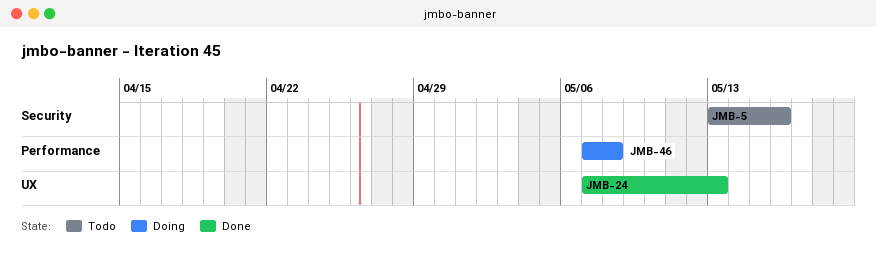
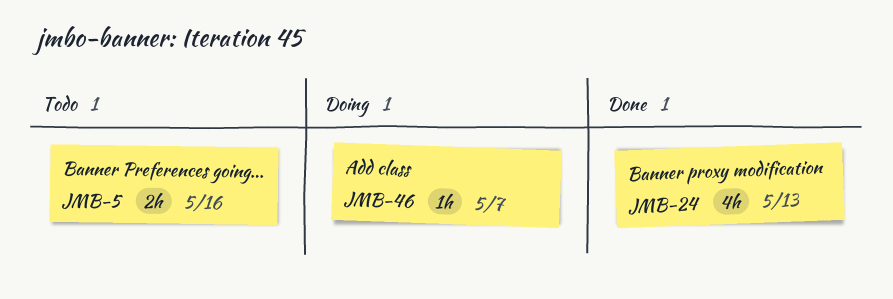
JMB-46, due: May 8 -> May 7

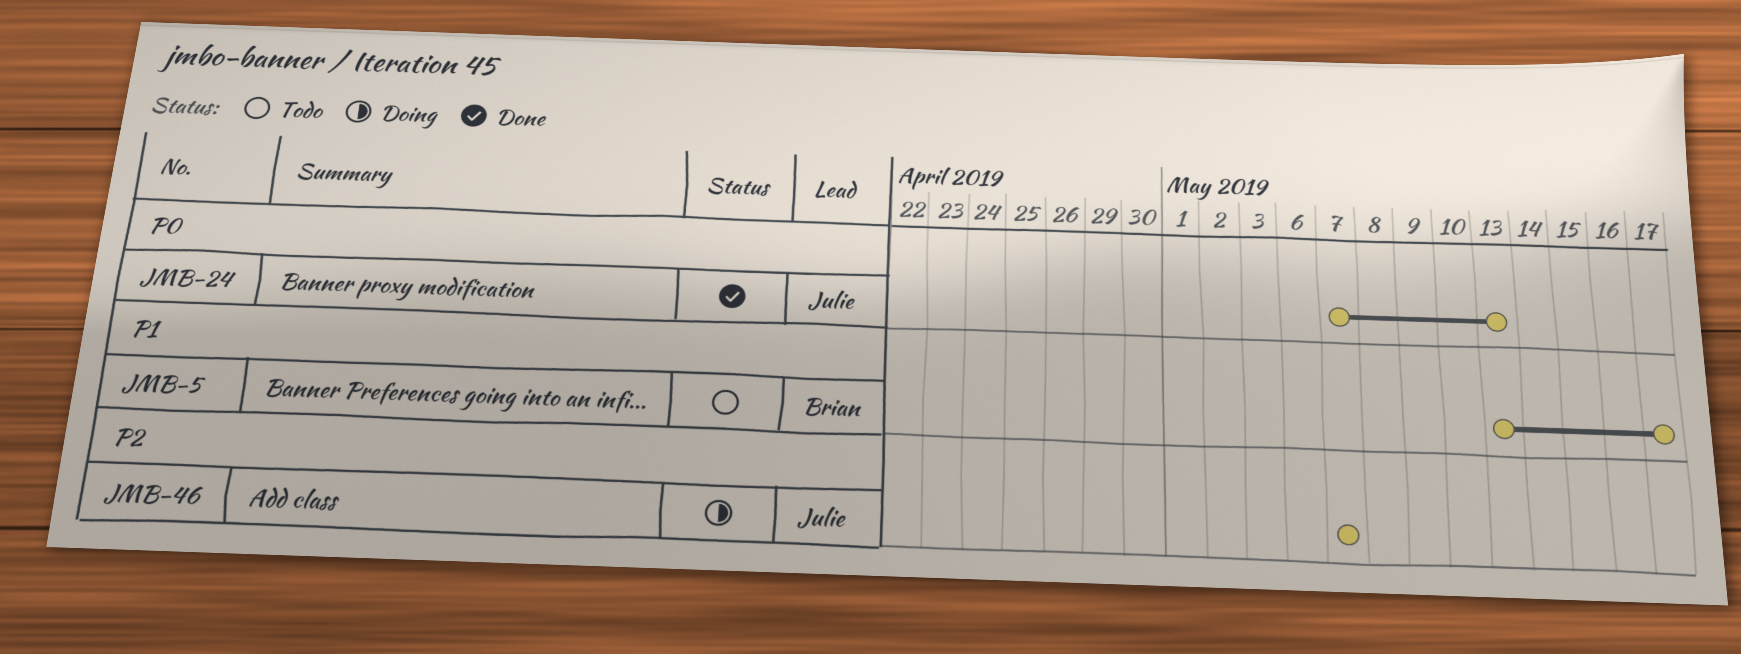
JMB-5, due: May 16 -> May 17

